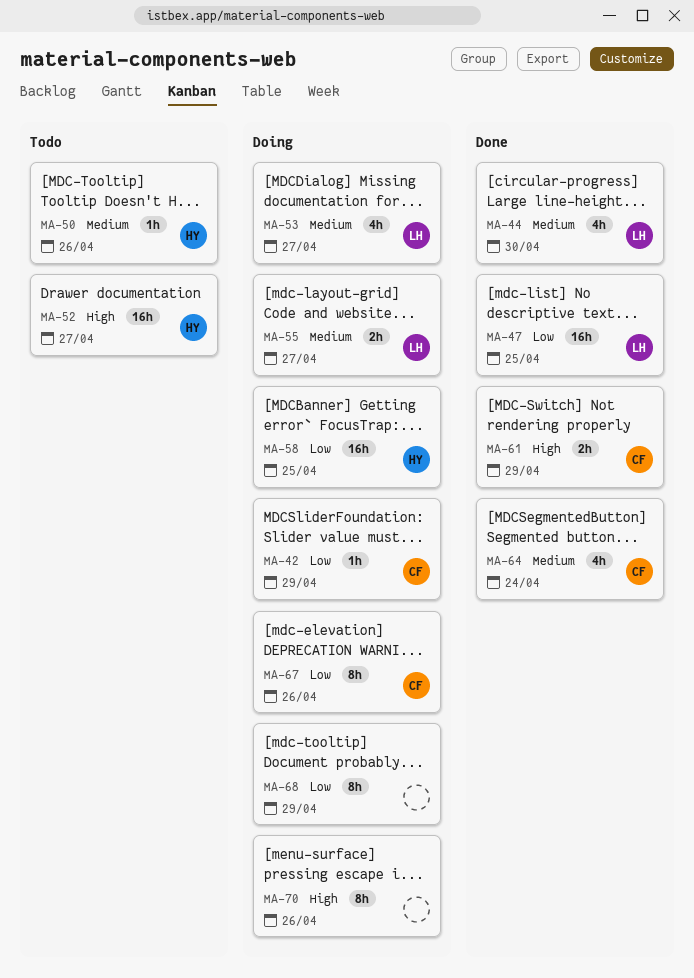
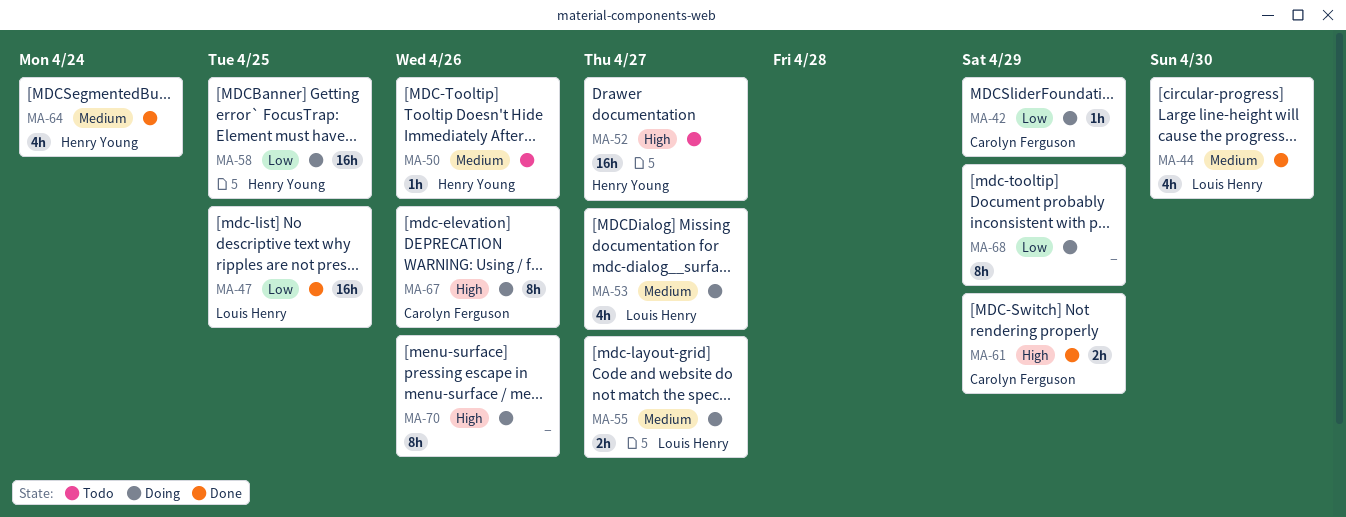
MA-64, owner: Carolyn Ferguson -> Henry Young
MA-67, priority: Low -> High

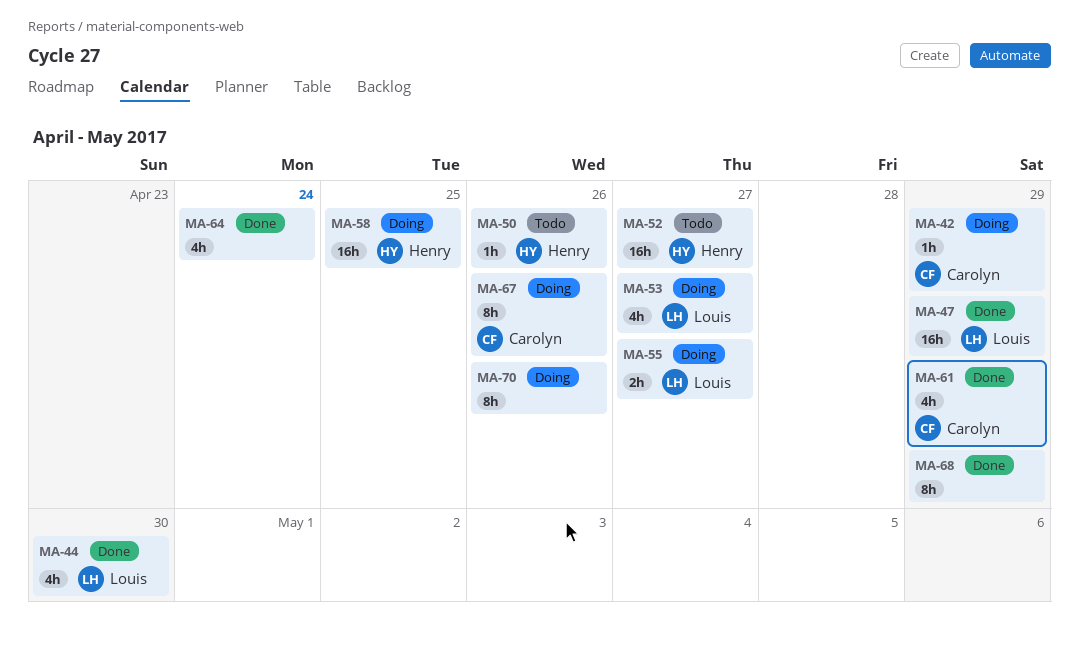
MA-47, due: Apr 25 -> Apr 29
MA-61, estimate: 2h -> 4h
MA-64, owner: Henry Young -> none
MA-68, status: Doing -> Done

